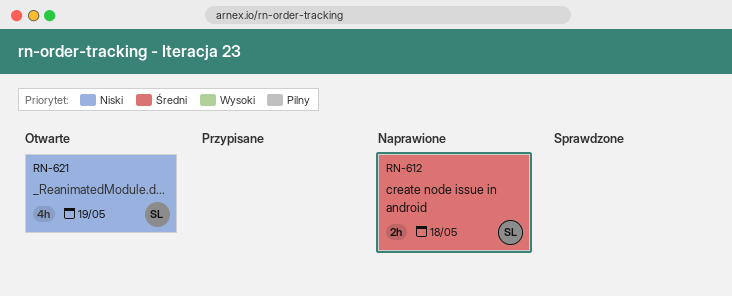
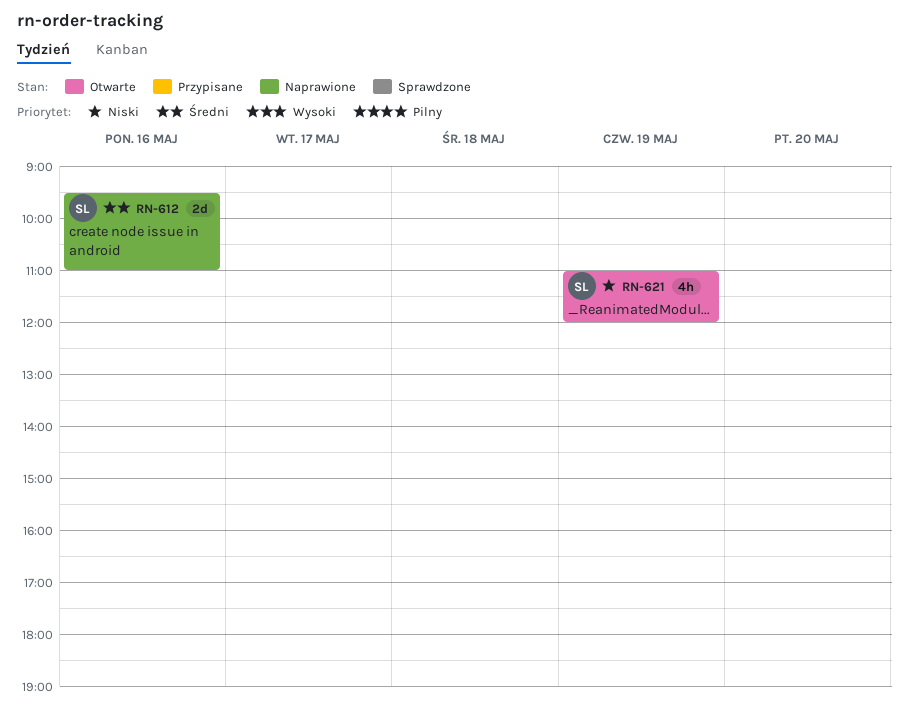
RN-612, estimate: 2h -> 2d
RN-612, day: May 18 -> May 16

